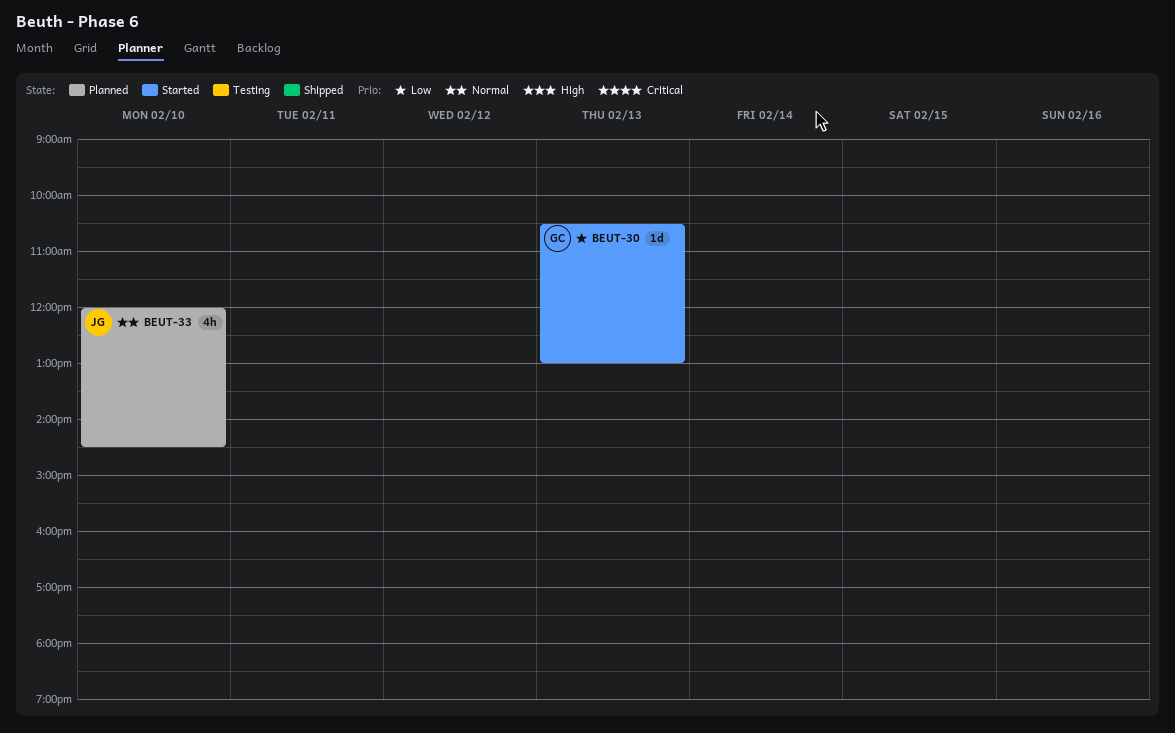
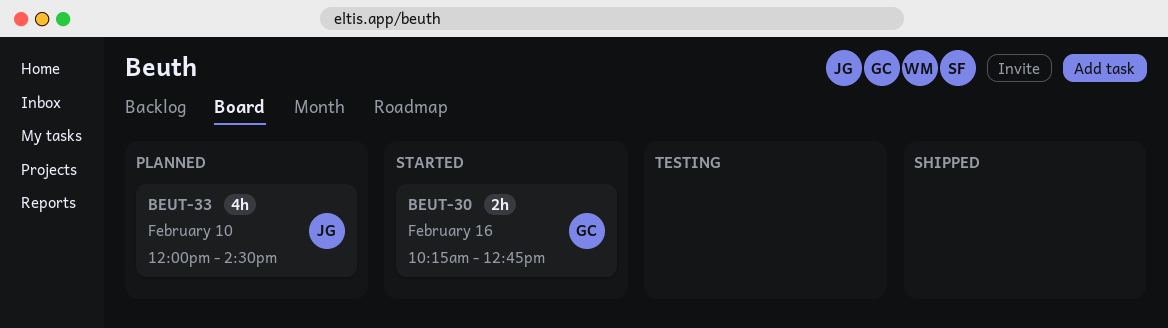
BEUT-30, estimate: 1d -> 2h
BEUT-30, day: Feb 13 -> Feb 16
BEUT-30, begins: 10:30 -> 10:15
BEUT-30, ends: 13:00 -> 12:45

